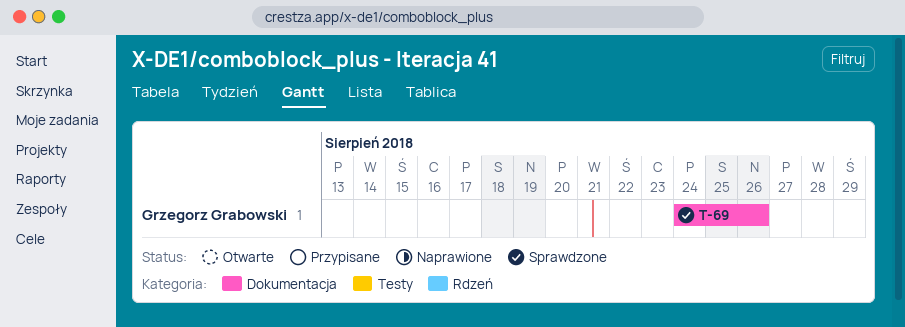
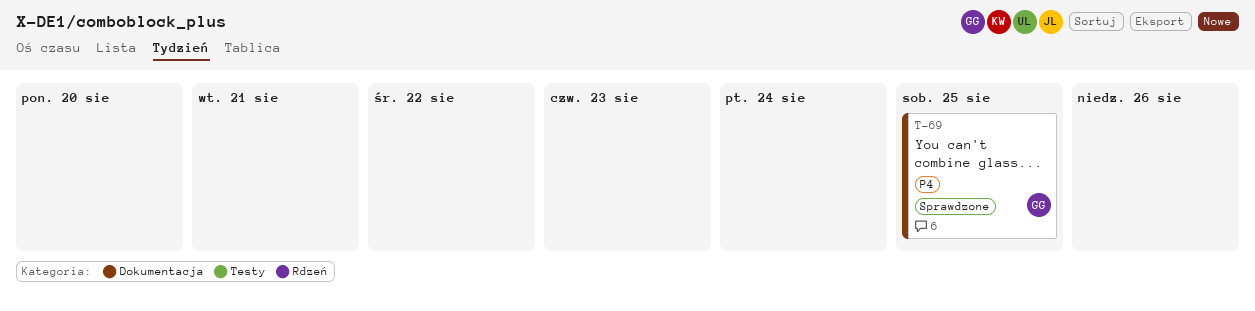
T-69, due: Aug 26 -> Aug 25

